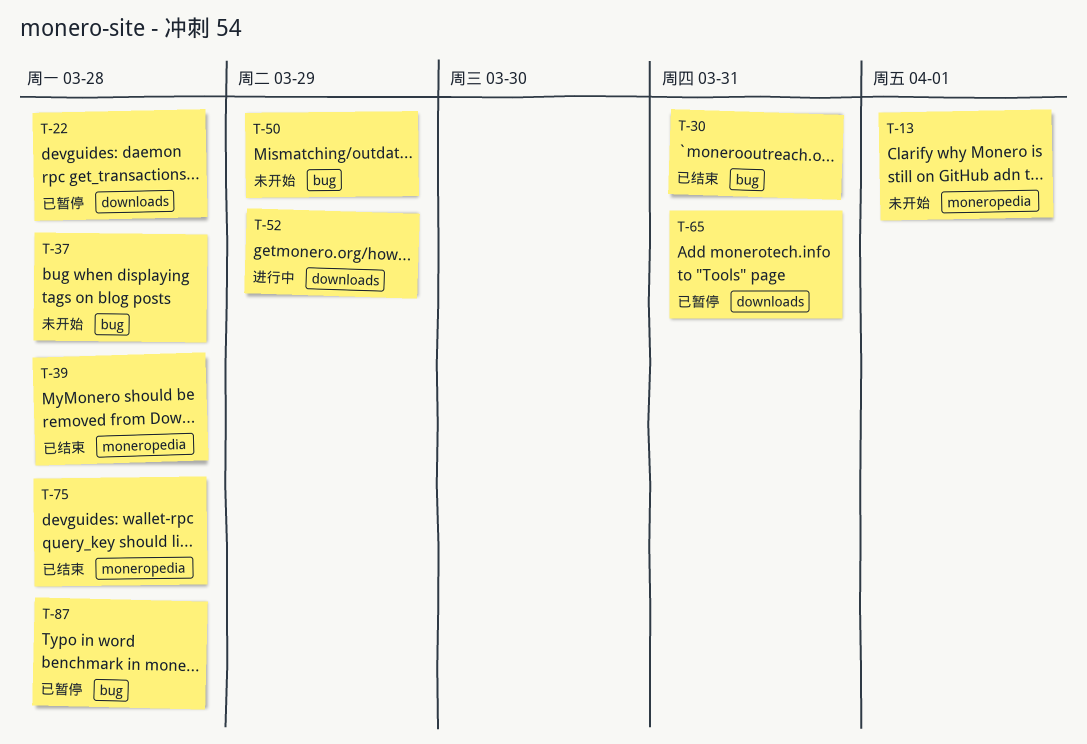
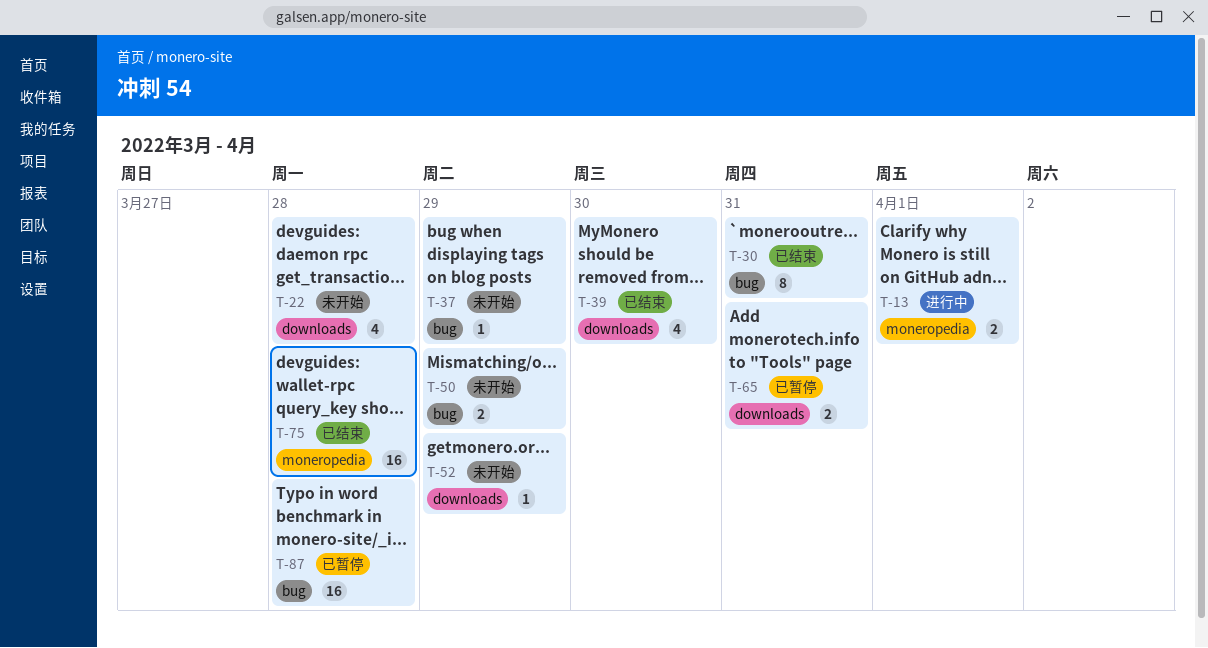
T-13, status: 未开始 -> 进行中
T-22, status: 已暂停 -> 未开始
T-37, due: Mar 28 -> Mar 29
T-39, label: moneropedia -> downloads
T-39, due: Mar 28 -> Mar 30
T-52, status: 进行中 -> 未开始

